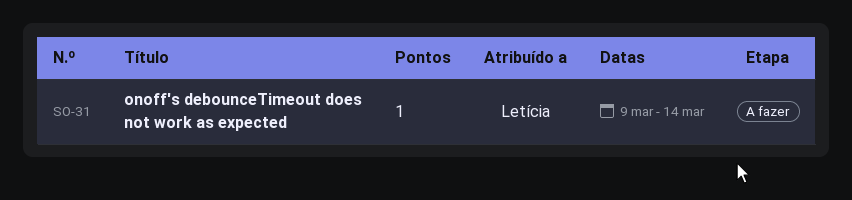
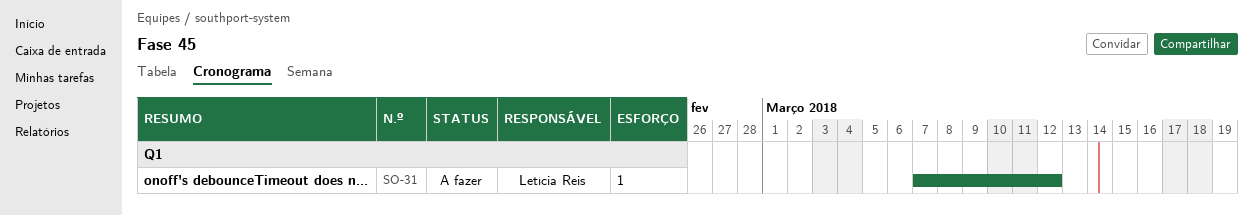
SO-31, start: Mar 9 -> Mar 7
SO-31, due: Mar 14 -> Mar 12

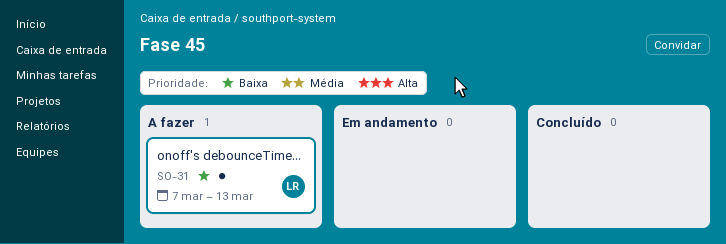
SO-31, due: Mar 12 -> Mar 13

